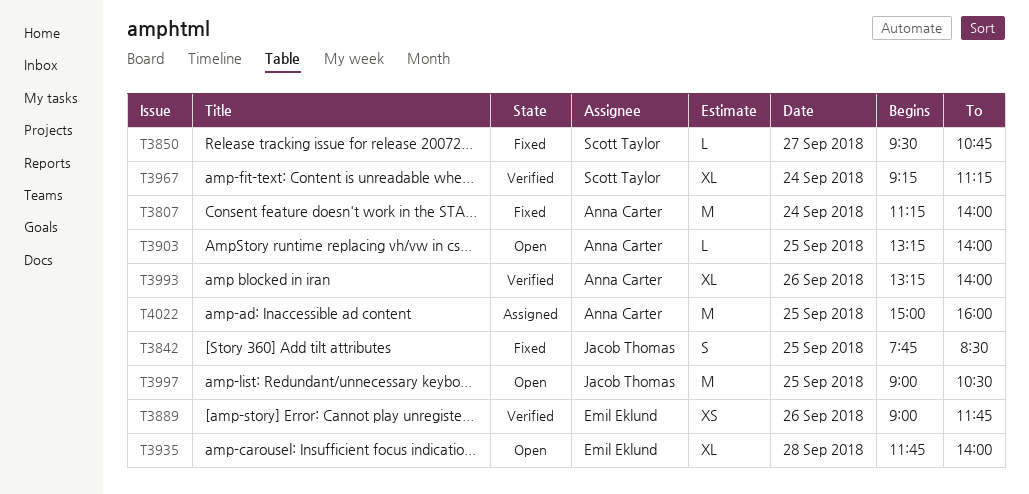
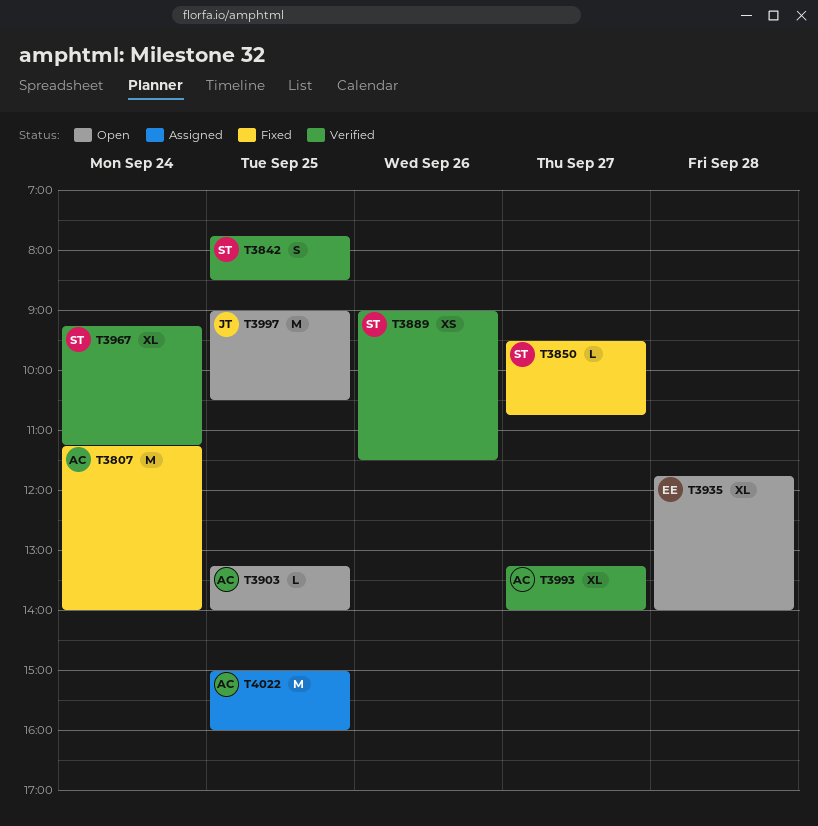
T3842, status: Fixed -> Verified
T3842, owner: Jacob Thomas -> Scott Taylor
T3889, owner: Emil Eklund -> Scott Taylor
T3889, ends: 11:45 -> 11:30
T3993, day: Sep 26 -> Sep 27

